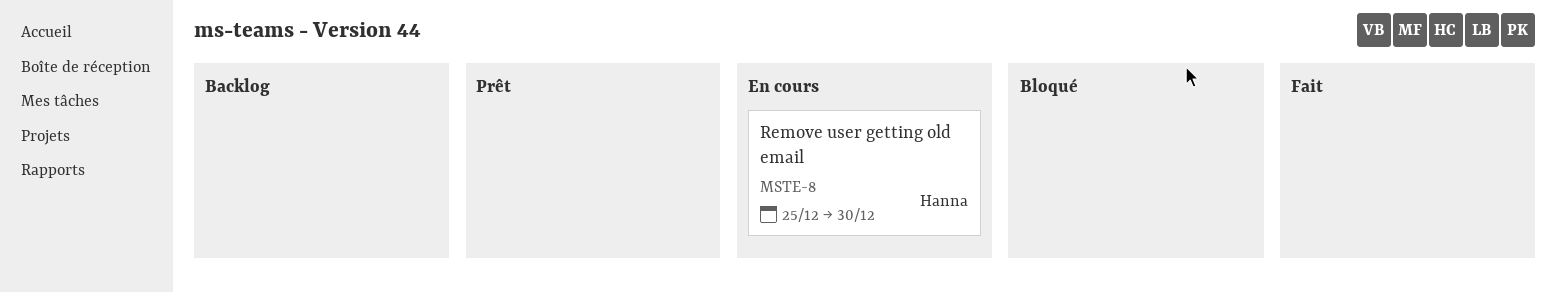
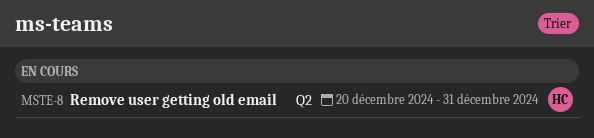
MSTE-8, start: Dec 25 -> Dec 20
MSTE-8, due: Dec 30 -> Dec 31

